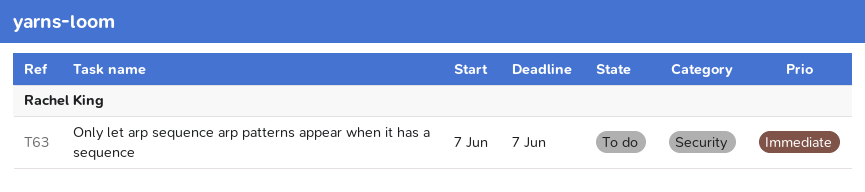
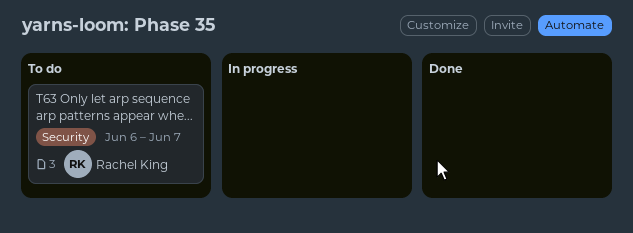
T63, start: Jun 7 -> Jun 6

